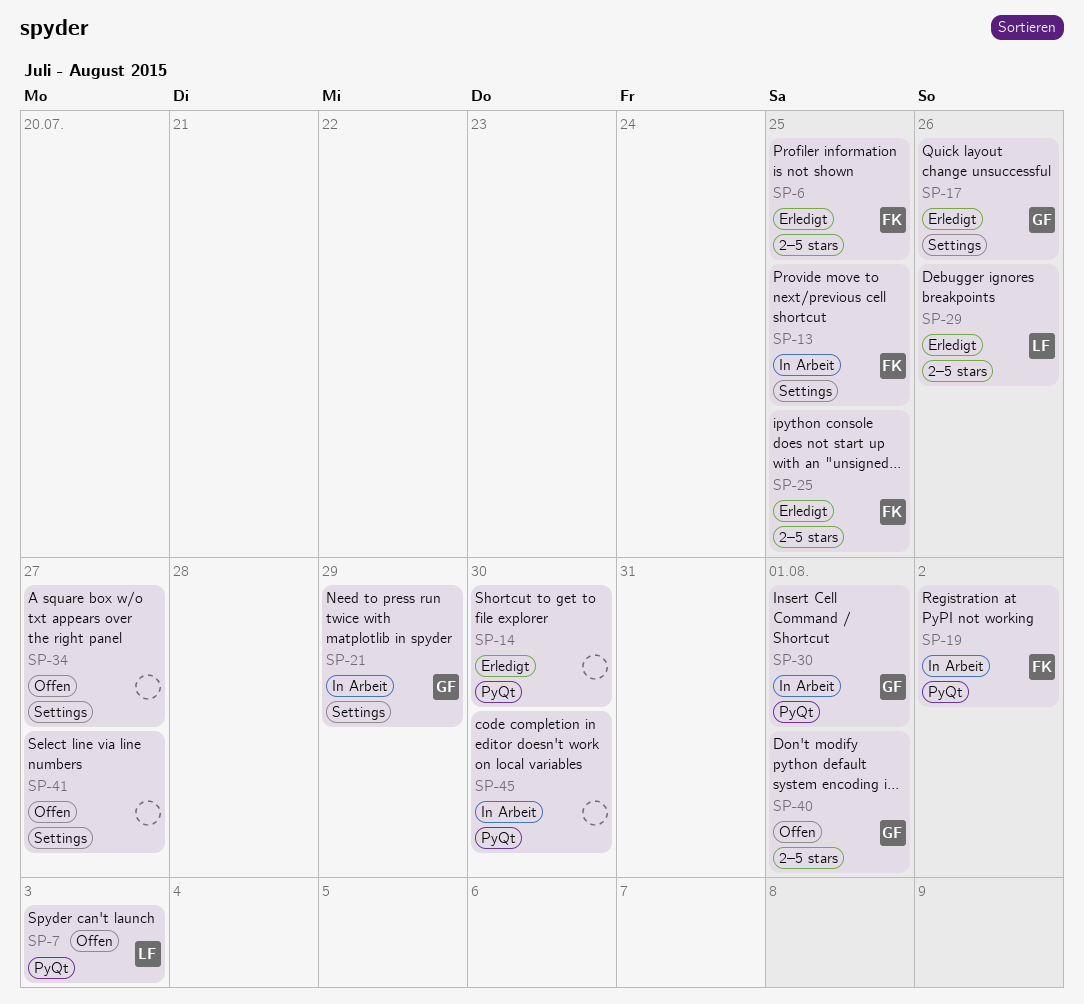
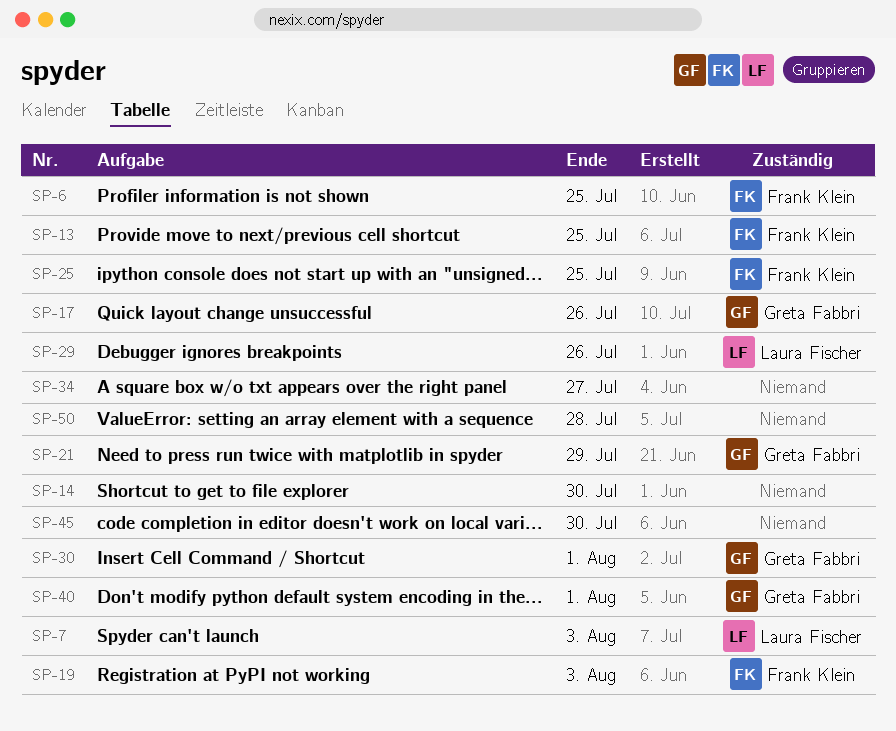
SP-19, due: Aug 2 -> Aug 3
SP-41: present -> none
SP-50: none -> present

